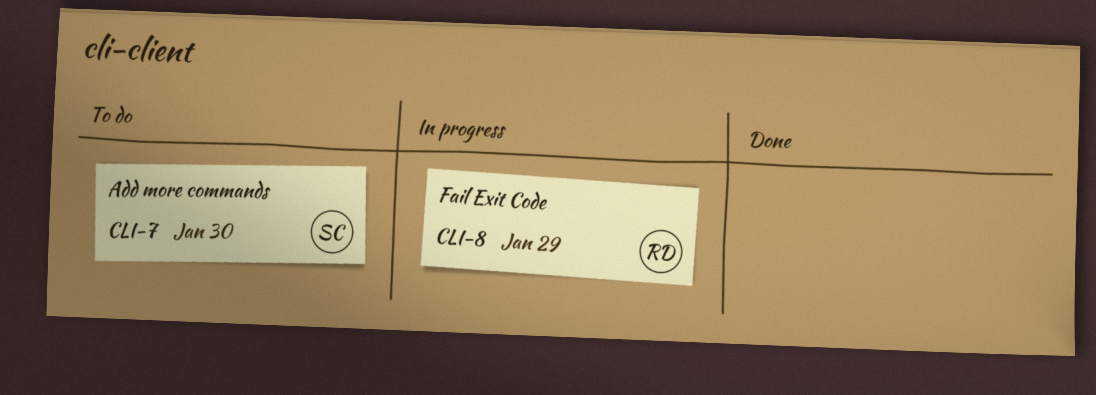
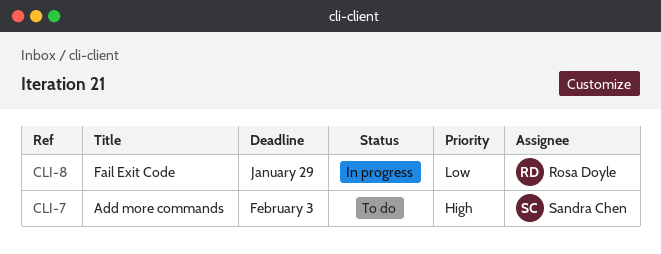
CLI-7, due: Jan 30 -> Feb 3

